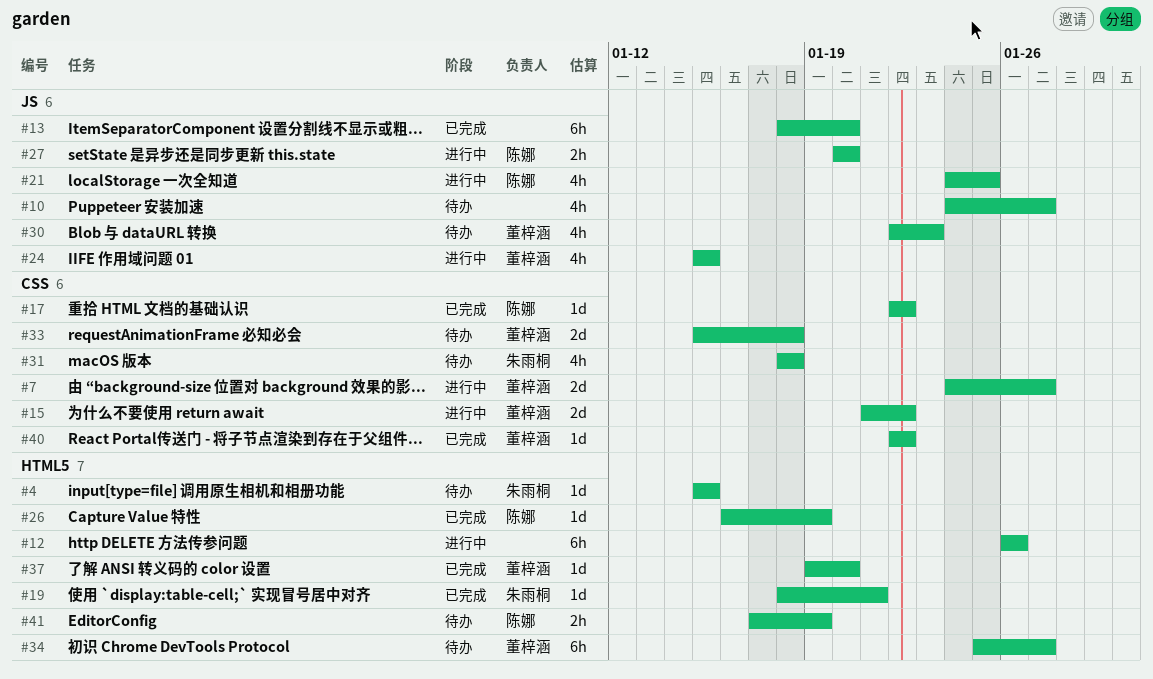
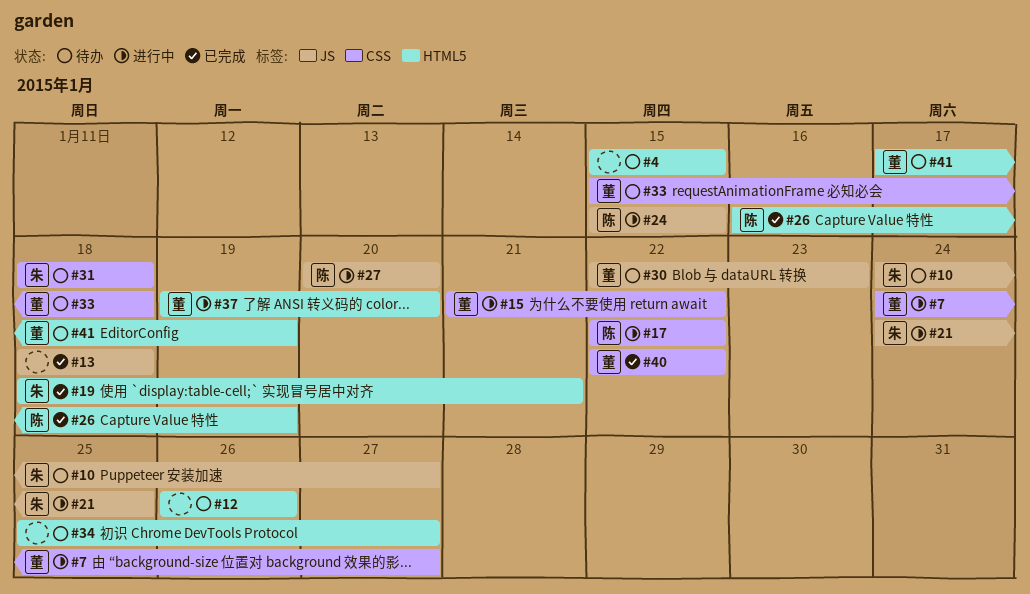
#4, owner: 朱雨桐 -> none
#10, owner: none -> 朱雨桐
#12, status: 进行中 -> 待办
#13, due: Jan 20 -> Jan 18
#17, status: 已完成 -> 进行中
#21, owner: 陈娜 -> 朱雨桐
#24, owner: 董梓涵 -> 陈娜
#34, owner: 董梓涵 -> none
#37, status: 已完成 -> 进行中
#41, owner: 陈娜 -> 董梓涵

